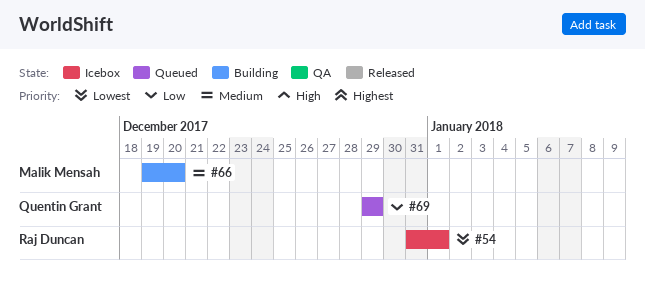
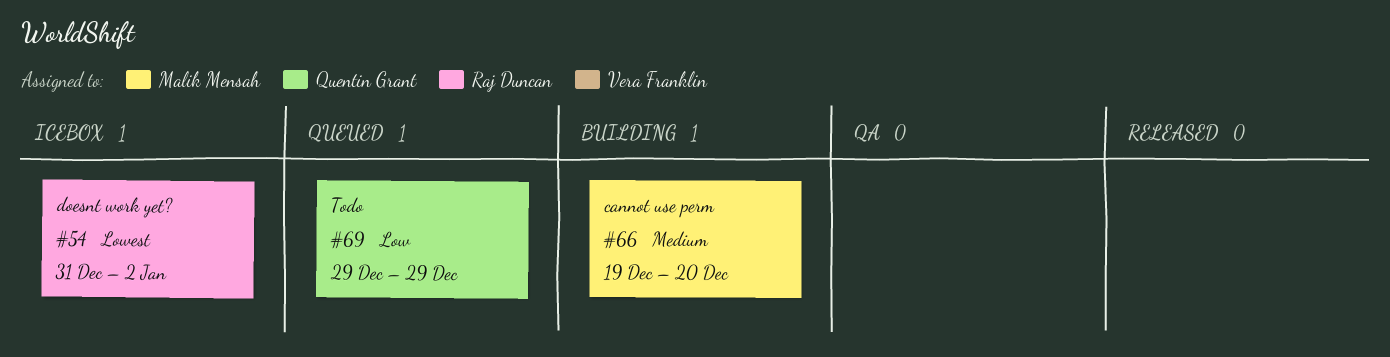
#54, due: Jan 1 -> Jan 2

